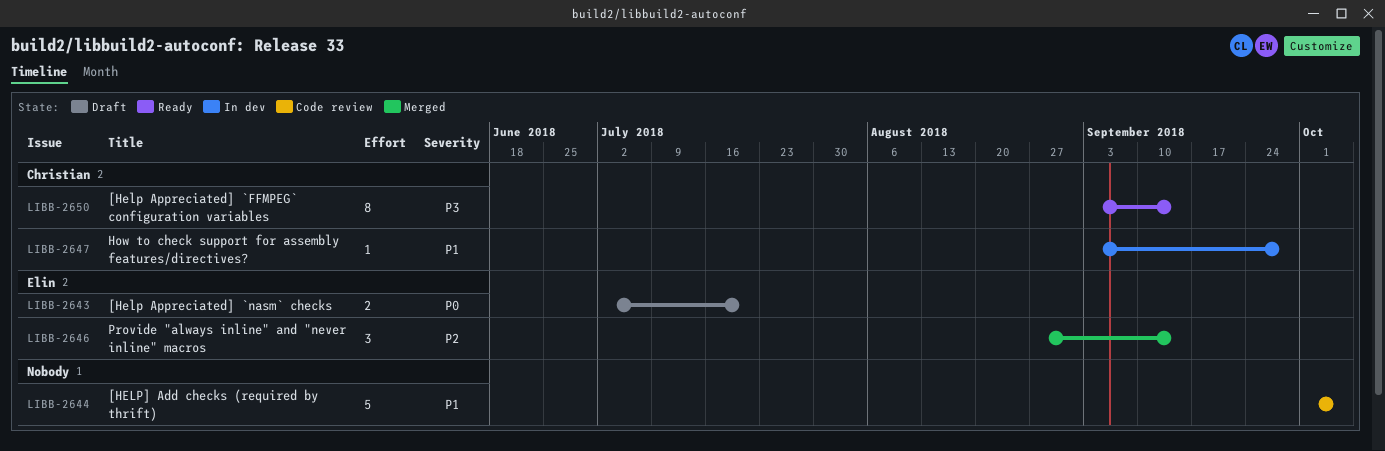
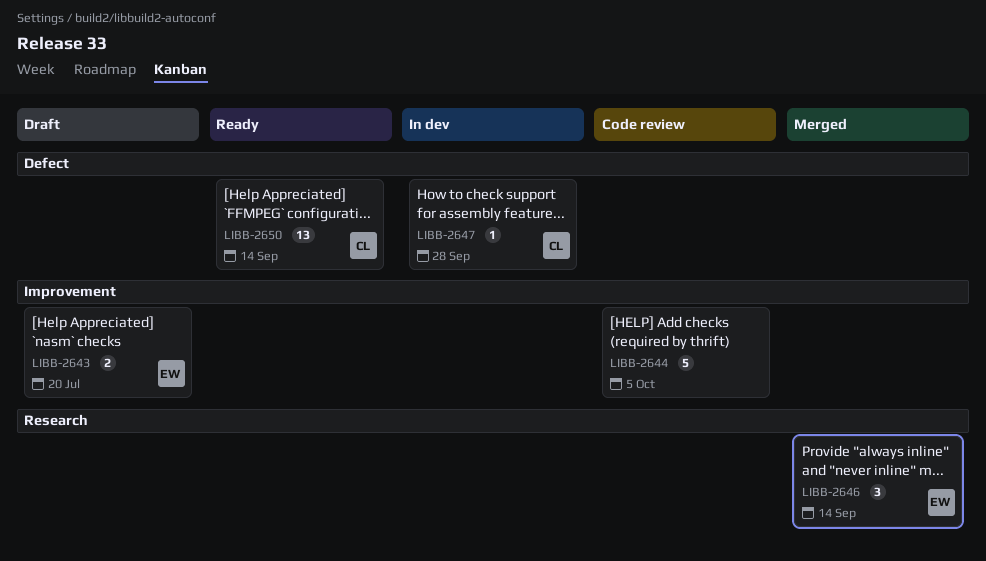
LIBB-2650, estimate: 8 -> 13

